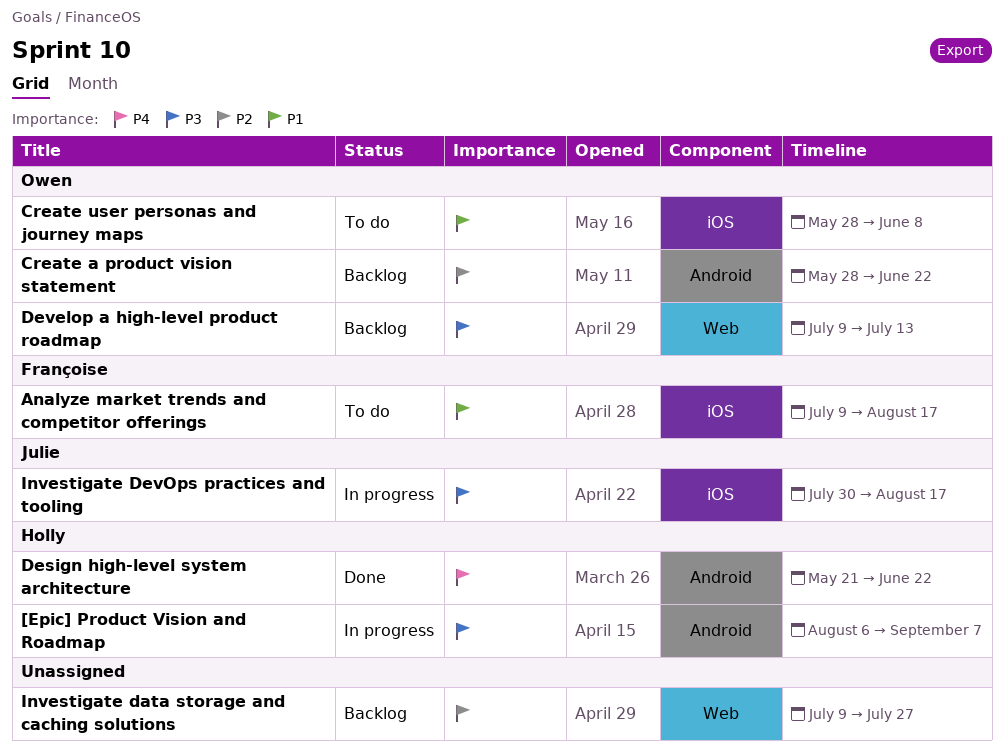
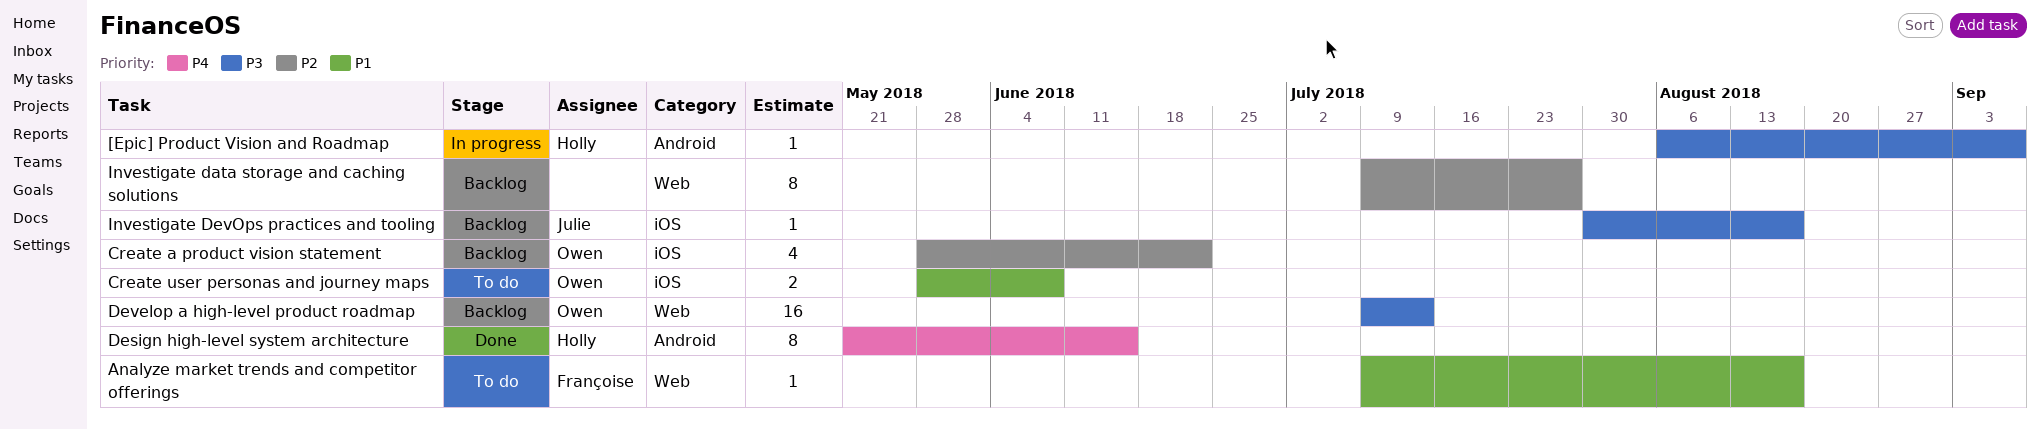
Analyze market trends and competitor offerings, label: iOS -> Web
Create a product vision statement, label: Android -> iOS
Design high-level system architecture, due: Jun 22 -> Jun 15
Investigate DevOps practices and tooling, status: In progress -> Backlog

